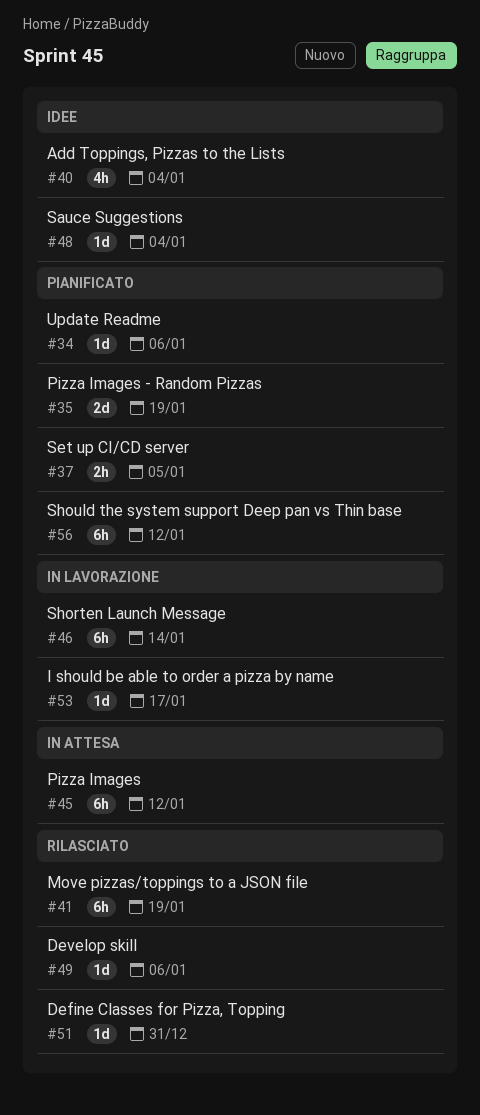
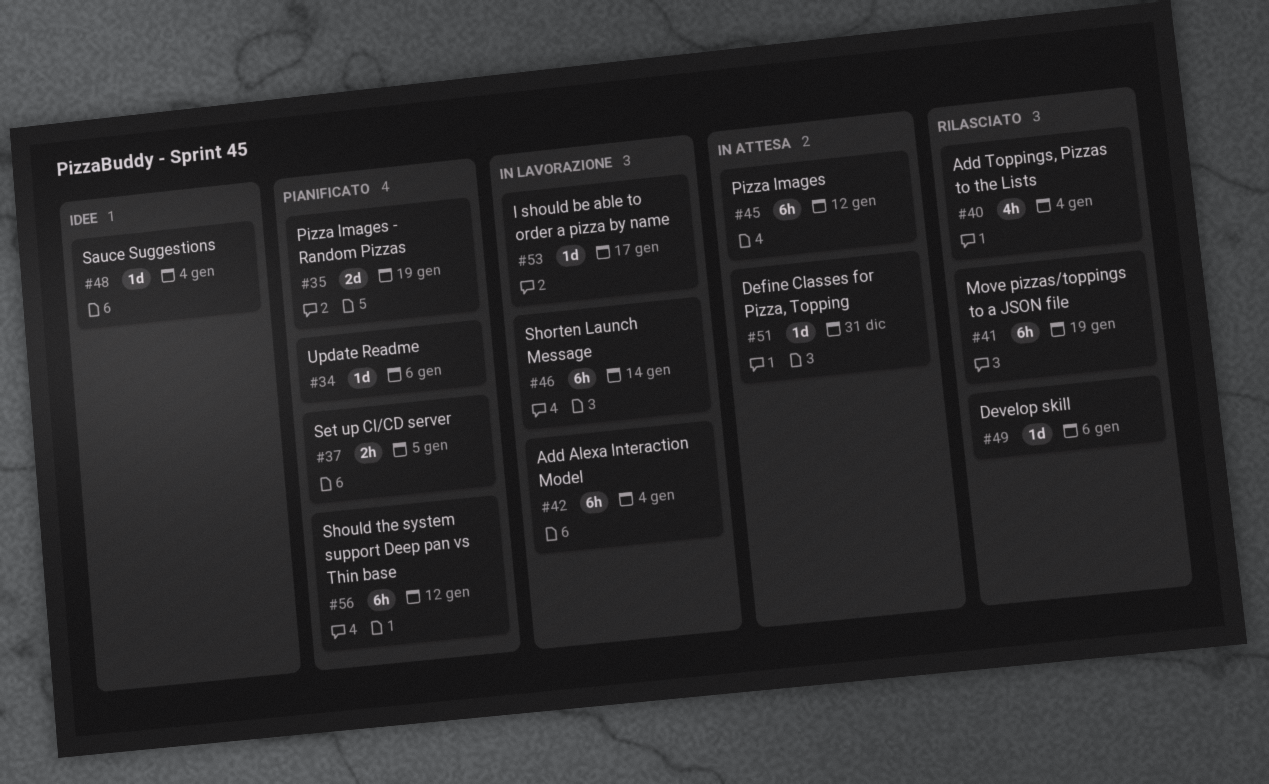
#40, status: Idee -> Rilasciato
#42: none -> present
#51, status: Rilasciato -> In attesa

